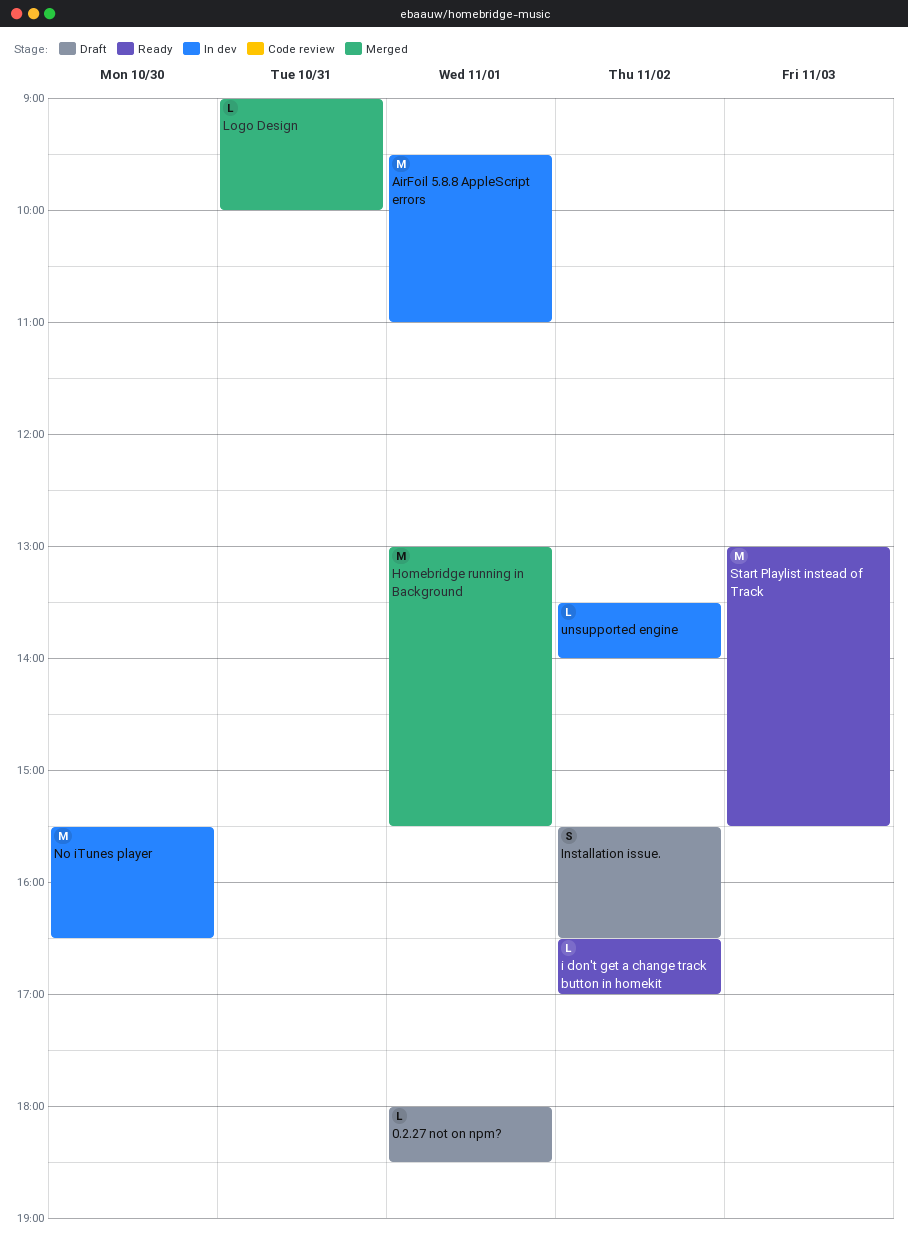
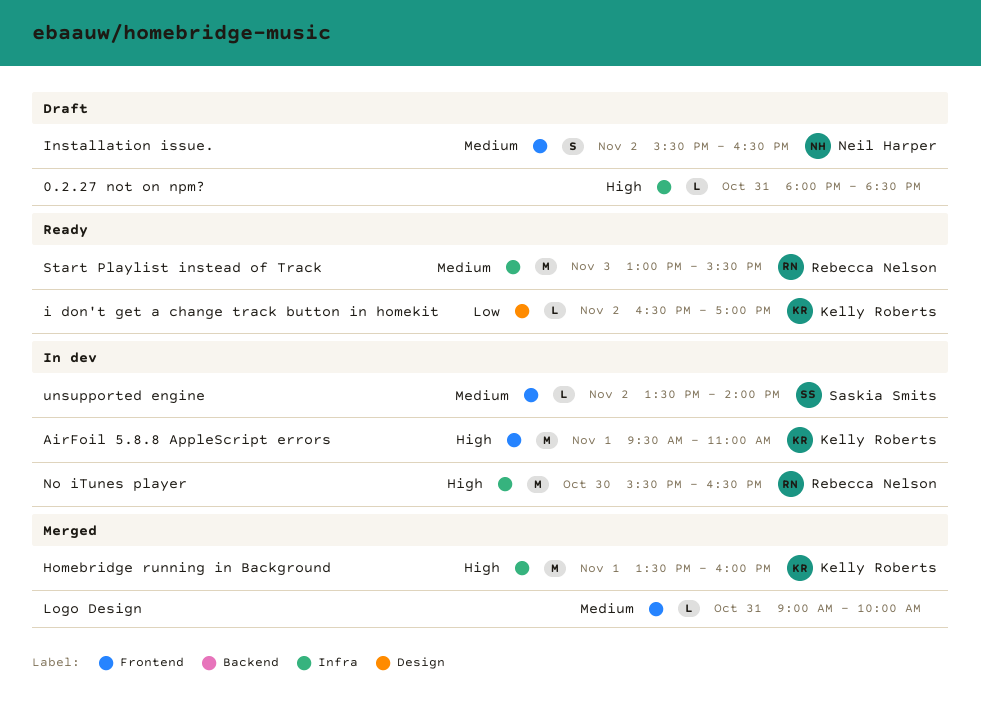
0.2.27 not on npm?, day: Nov 1 -> Oct 31
Homebridge running in Background, begins: 13:00 -> 13:30
Homebridge running in Background, ends: 15:30 -> 16:00

